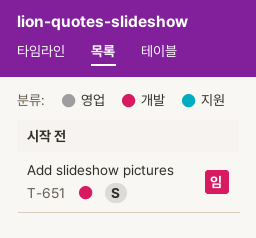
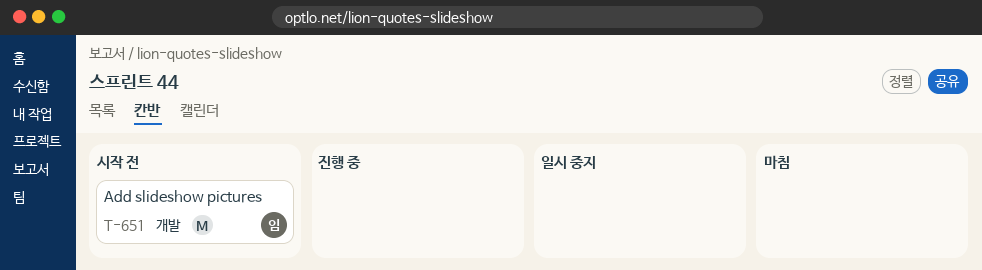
T-651, estimate: S -> M

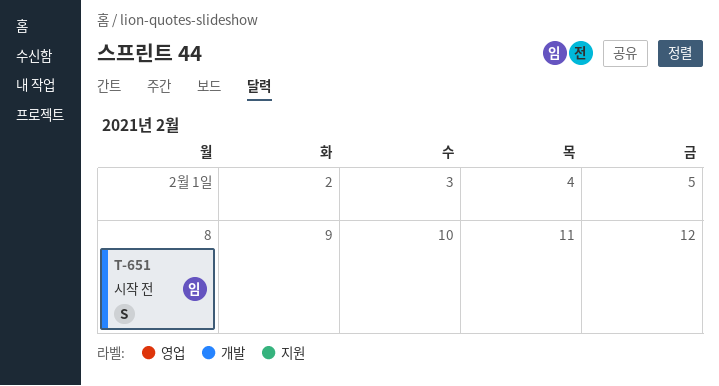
T-651, estimate: M -> S

